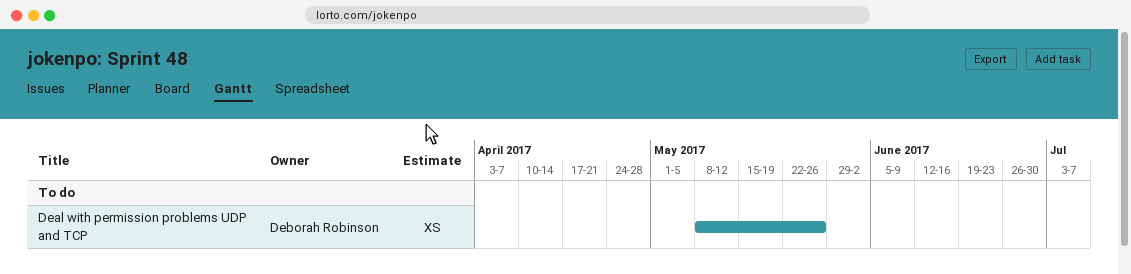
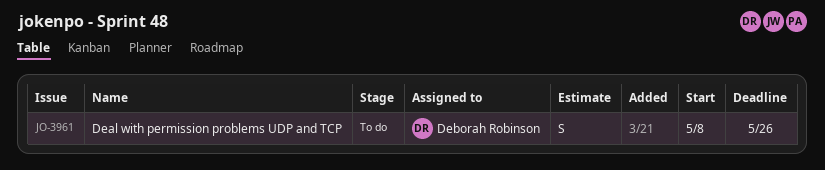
Deal with permission problems UDP and TCP, estimate: XS -> S

